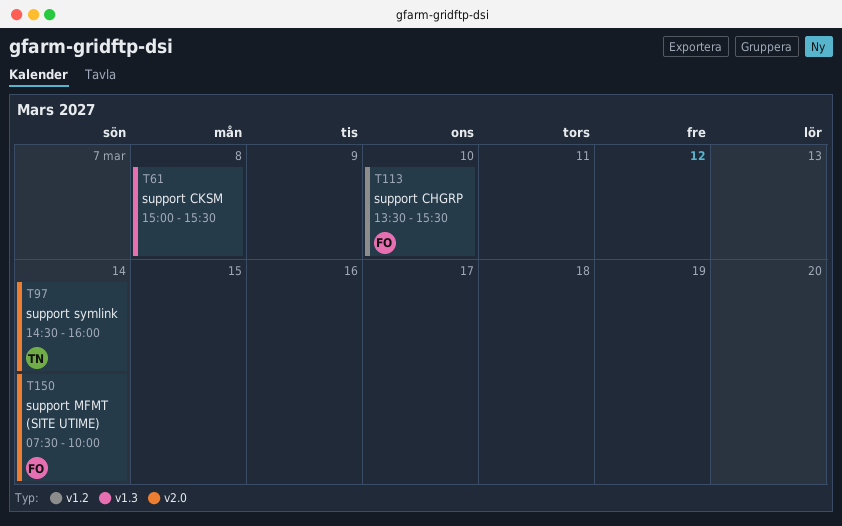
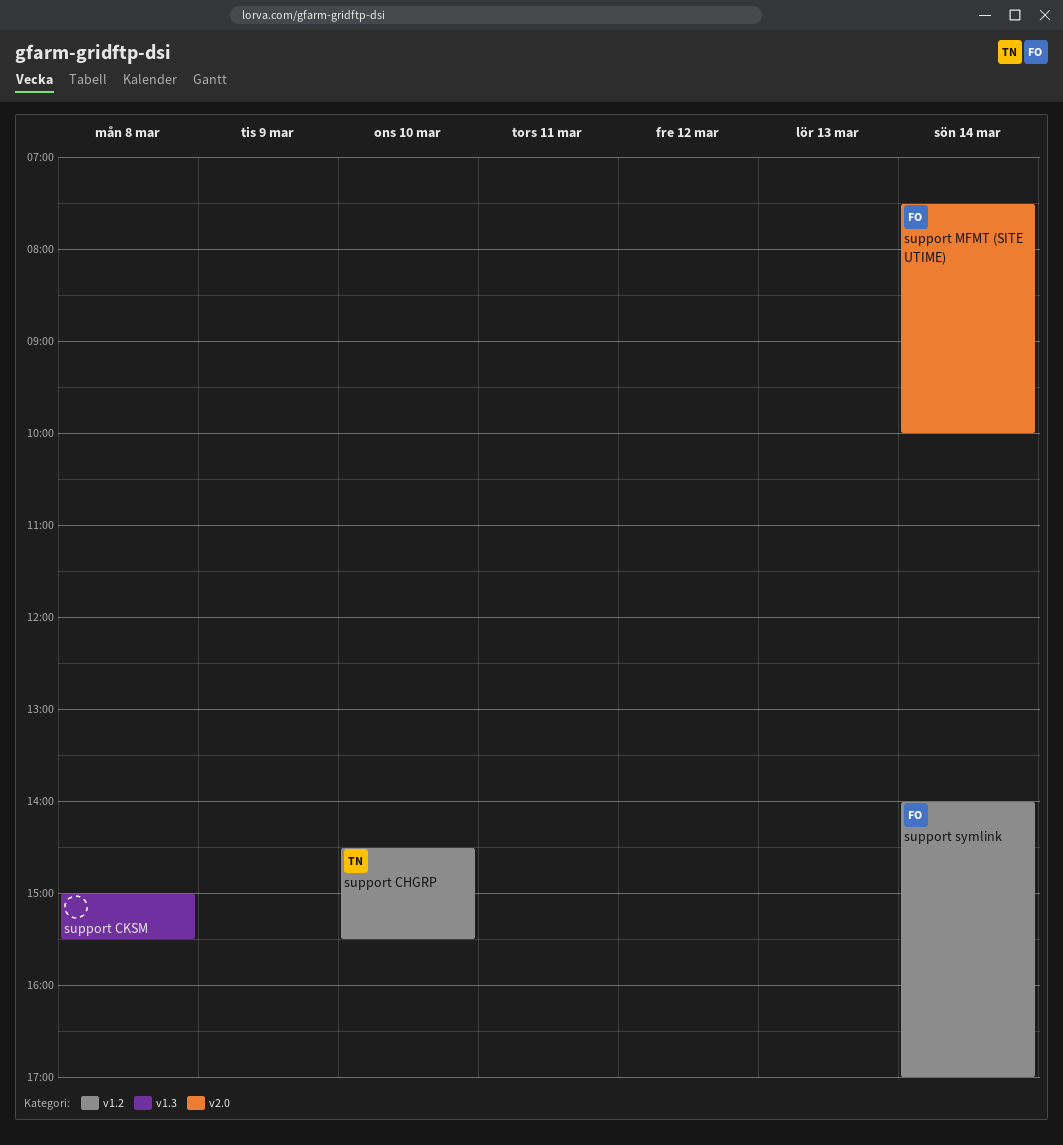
support CHGRP, owner: FO -> TN
support CHGRP, begins: 13:30 -> 14:30
support symlink, owner: TN -> FO
support symlink, label: v2.0 -> v1.2
support symlink, begins: 14:30 -> 14:00
support symlink, ends: 16:00 -> 17:00

